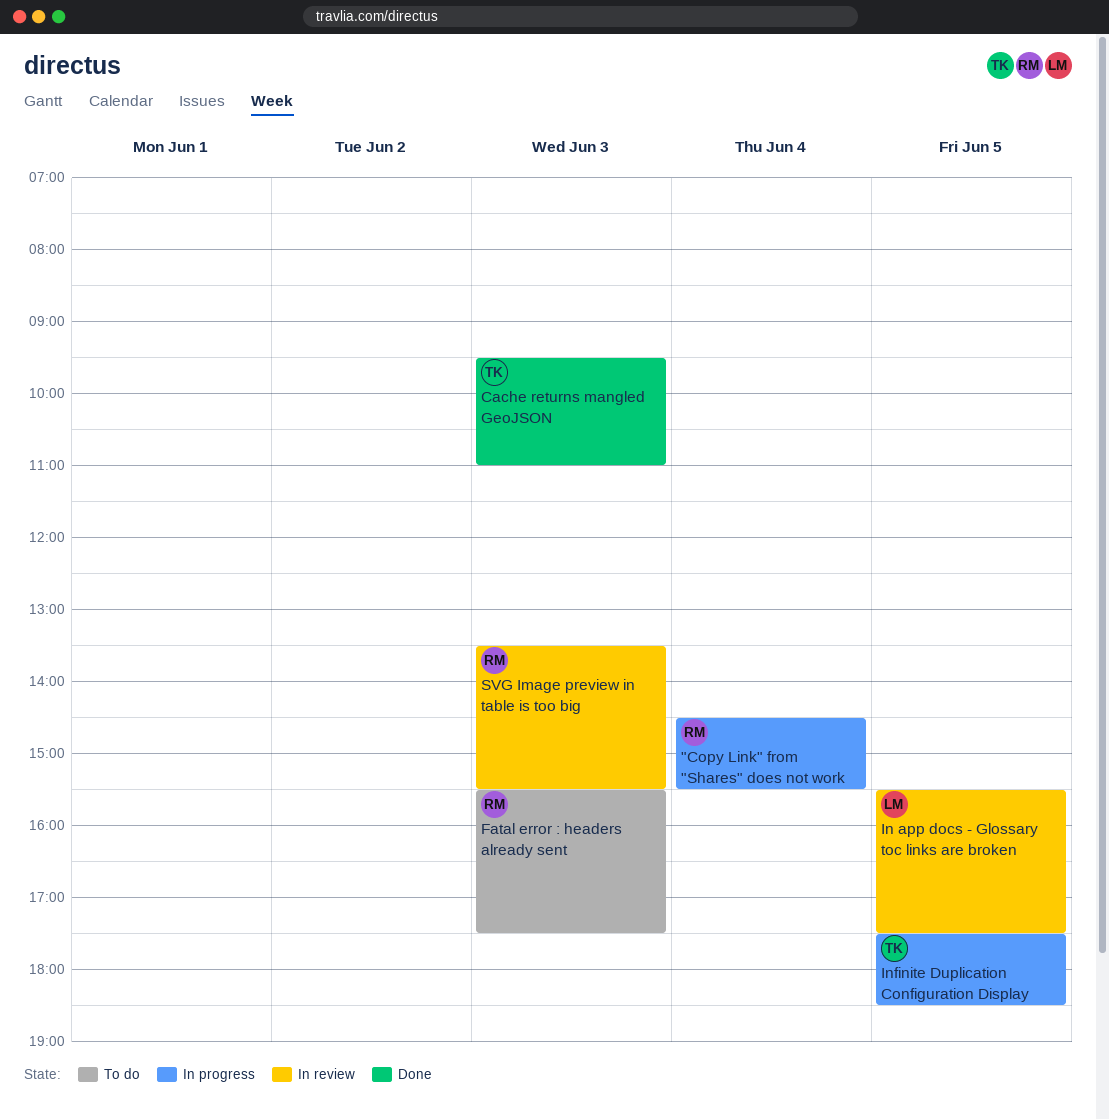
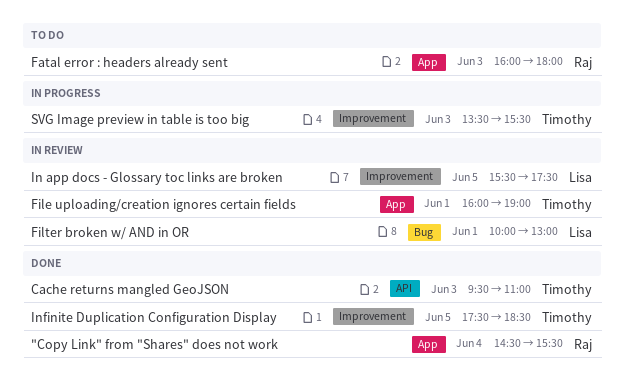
"Copy Link" from "Shares" does not work, status: In progress -> Done
Fatal error : headers already sent, begins: 15:30 -> 16:00
Fatal error : headers already sent, ends: 17:30 -> 18:00
File uploading/creation ignores certain fields: none -> present
Filter broken w/ AND in OR: none -> present
Infinite Duplication Configuration Display, status: In progress -> Done
SVG Image preview in table is too big, status: In review -> In progress
SVG Image preview in table is too big, owner: Raj -> Timothy

